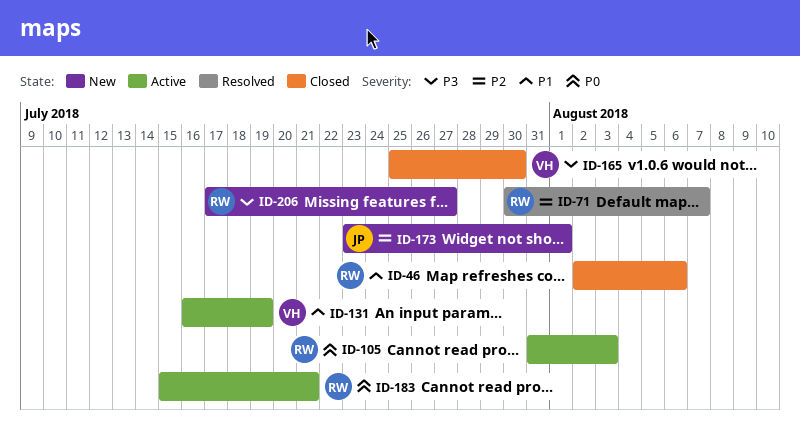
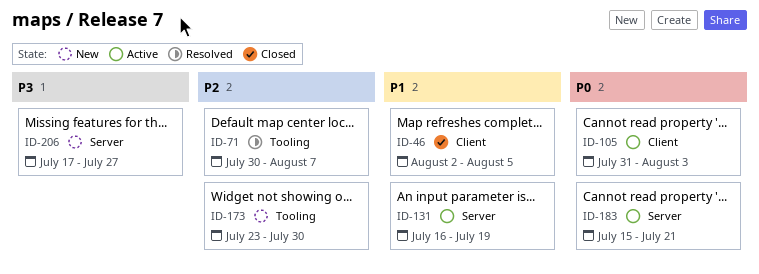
ID-46, due: Aug 6 -> Aug 5
ID-165: present -> none
ID-173, due: Aug 1 -> Jul 30

